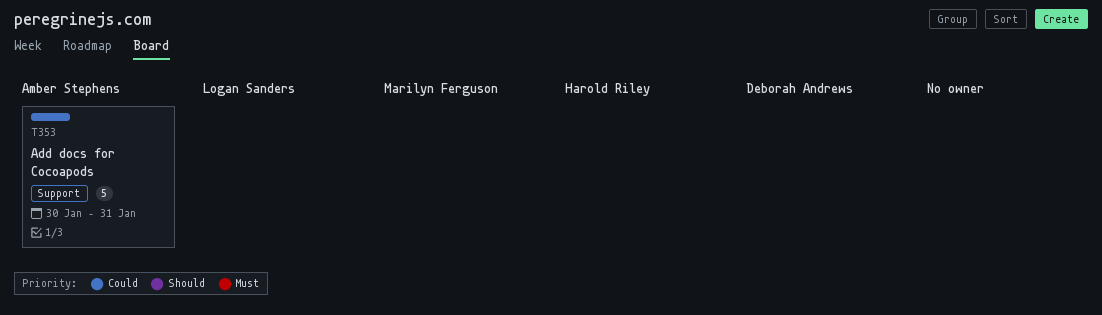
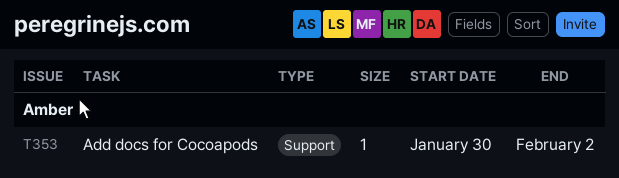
T353, estimate: 5 -> 1
T353, due: Jan 31 -> Feb 2

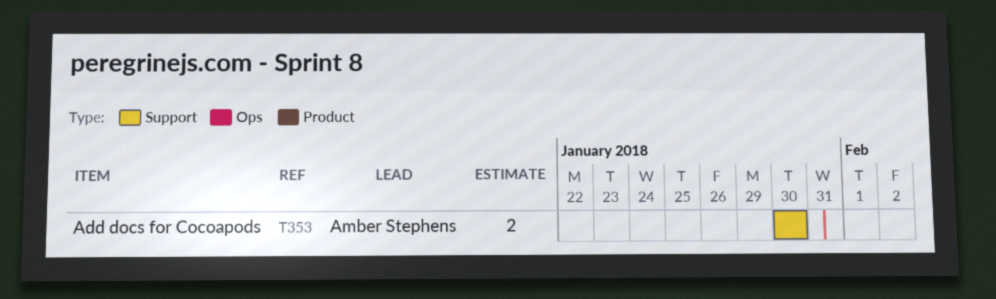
T353, estimate: 1 -> 2
T353, due: Feb 2 -> Jan 30

